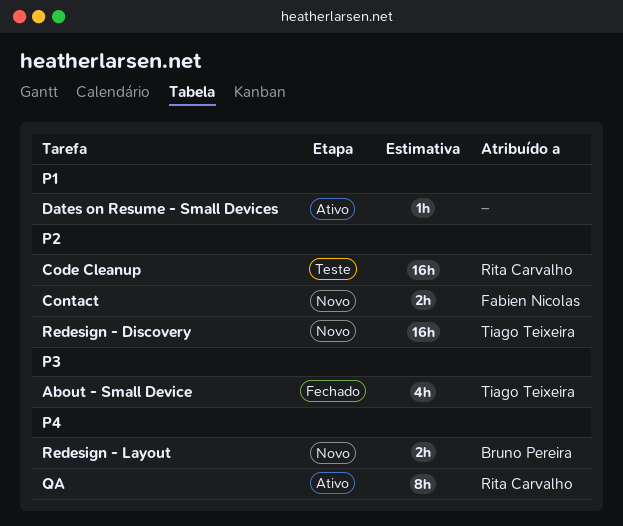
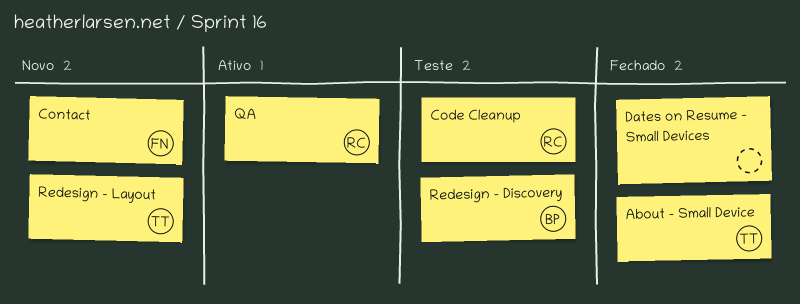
Dates on Resume - Small Devices, status: Ativo -> Fechado
Redesign - Discovery, status: Novo -> Teste
Redesign - Discovery, owner: Tiago Teixeira -> Bruno Pereira
Redesign - Layout, owner: Bruno Pereira -> Tiago Teixeira

